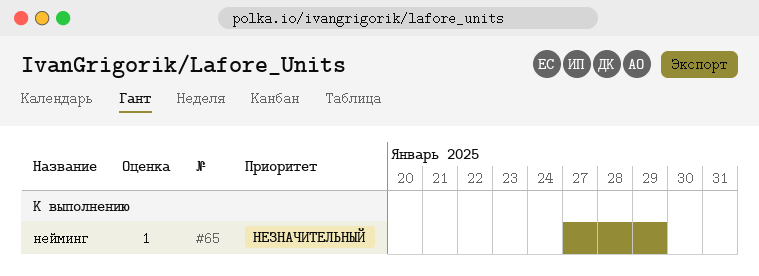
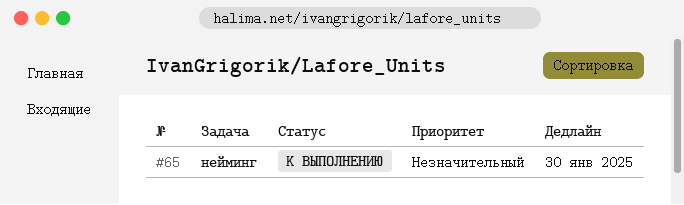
#65, due: Jan 29 -> Jan 30

